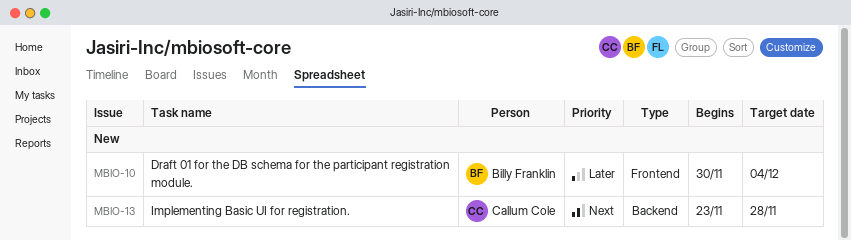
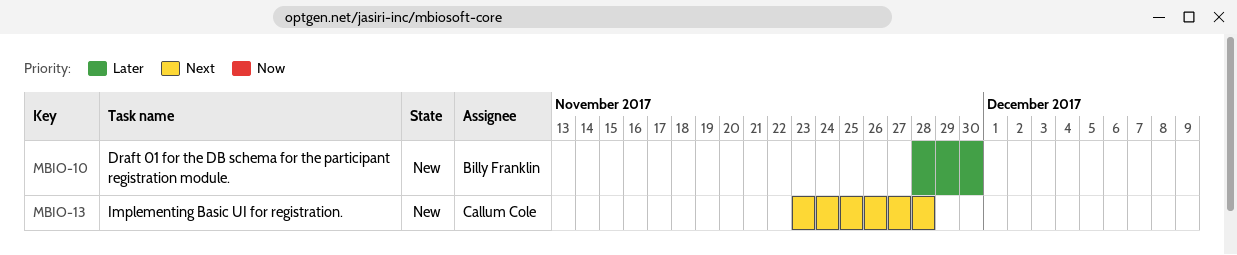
MBIO-10, start: Nov 30 -> Nov 28
MBIO-10, due: Dec 4 -> Nov 30

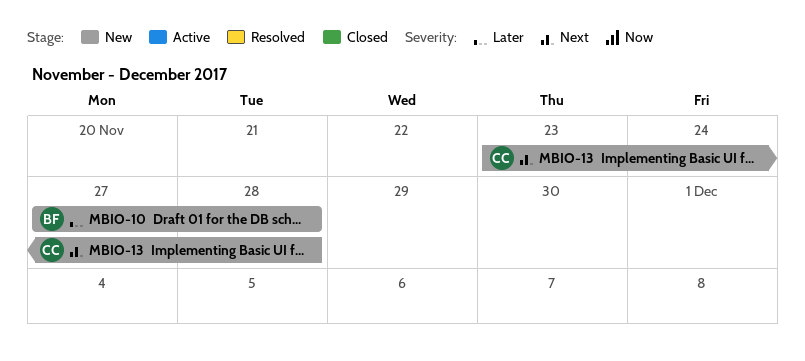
MBIO-10, start: Nov 28 -> Nov 27
MBIO-10, due: Nov 30 -> Nov 28

